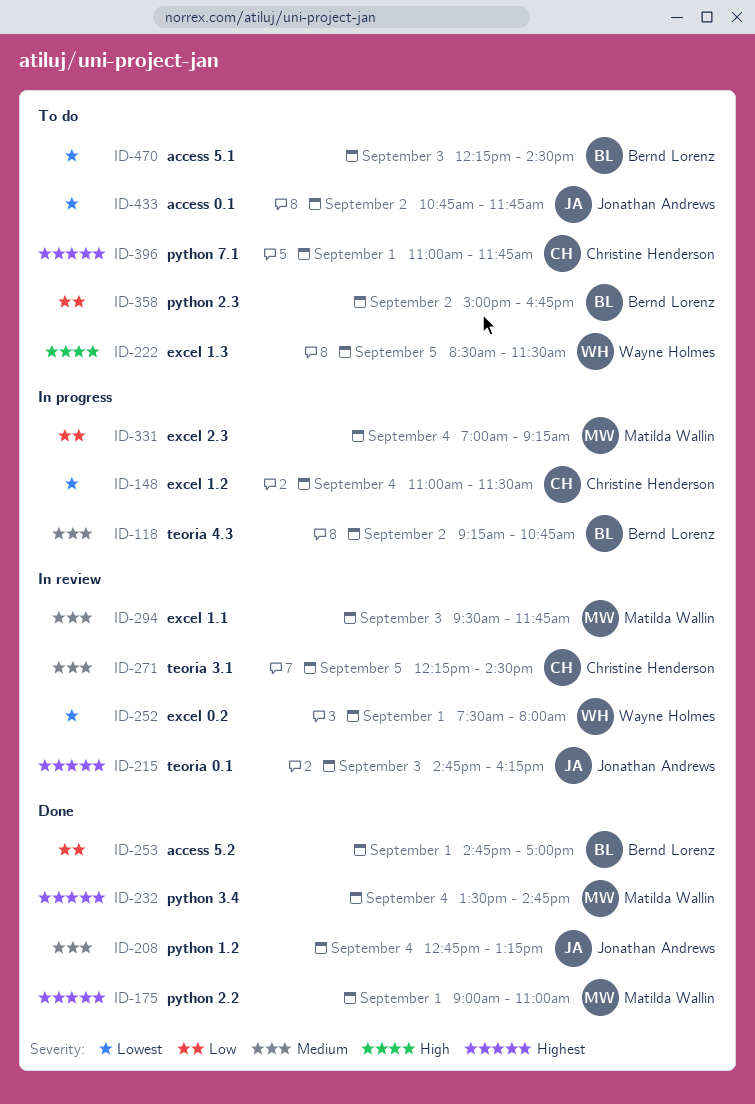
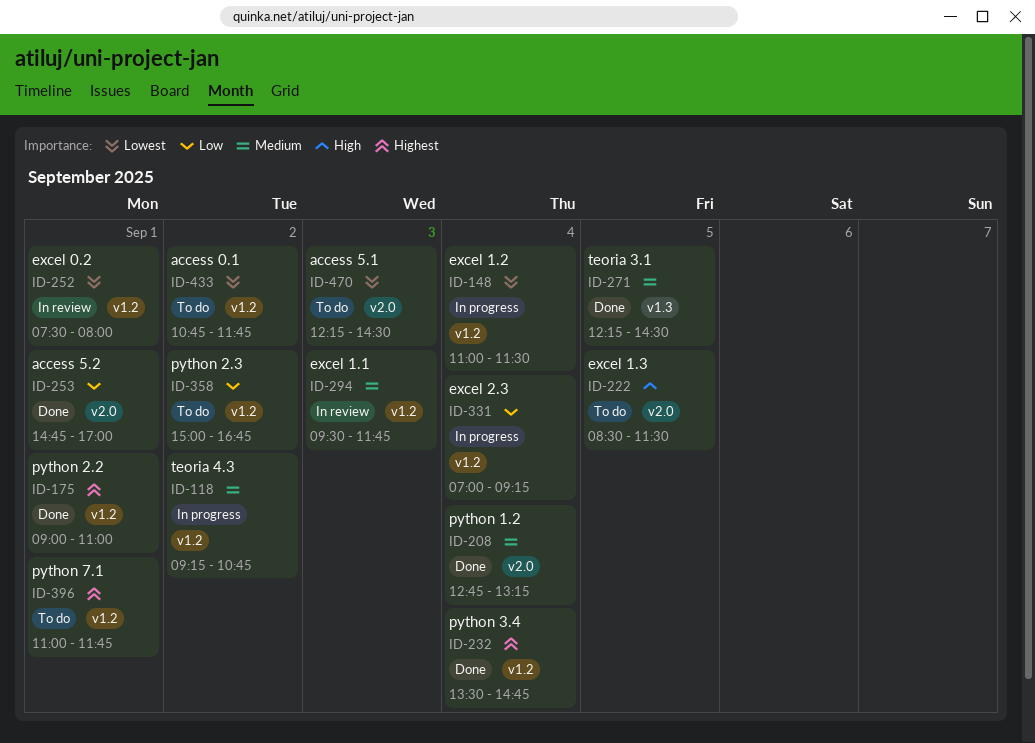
ID-215: present -> none
ID-271, status: In review -> Done

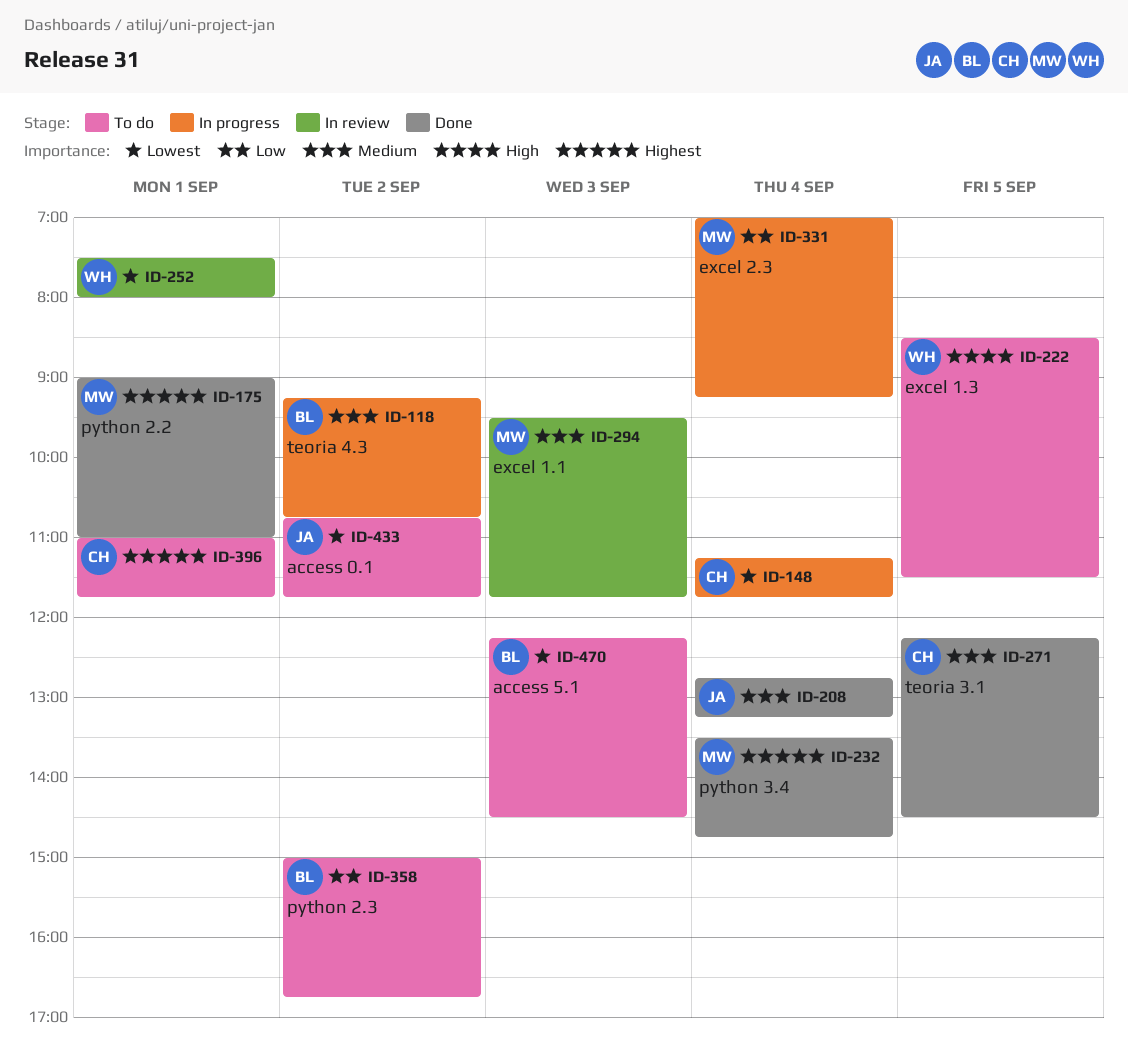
ID-148, begins: 11:00 -> 11:15
ID-148, ends: 11:30 -> 11:45
ID-253: present -> none

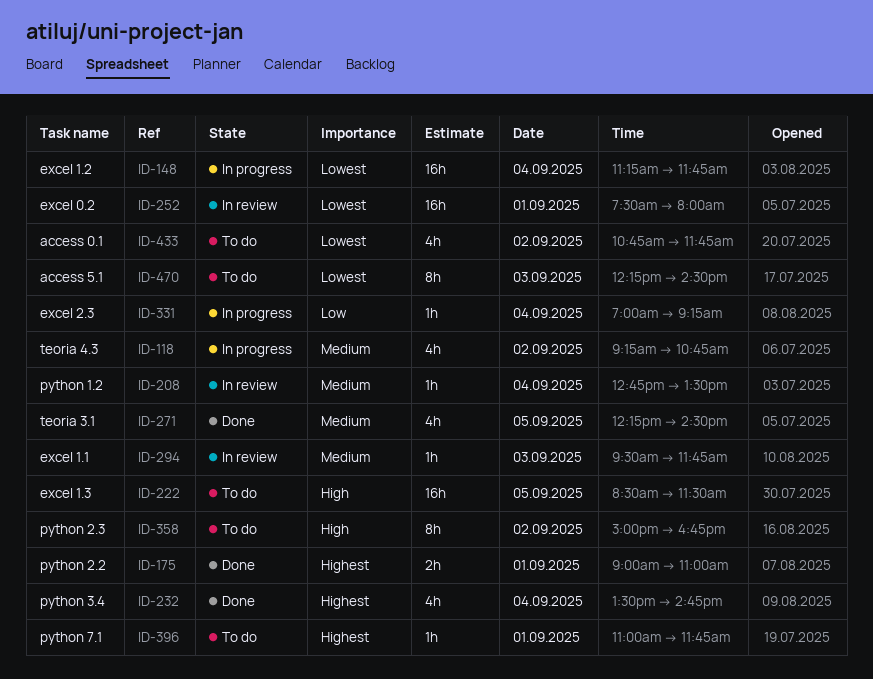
ID-208, status: Done -> In review
ID-208, ends: 13:15 -> 13:30
ID-358, priority: Low -> High

